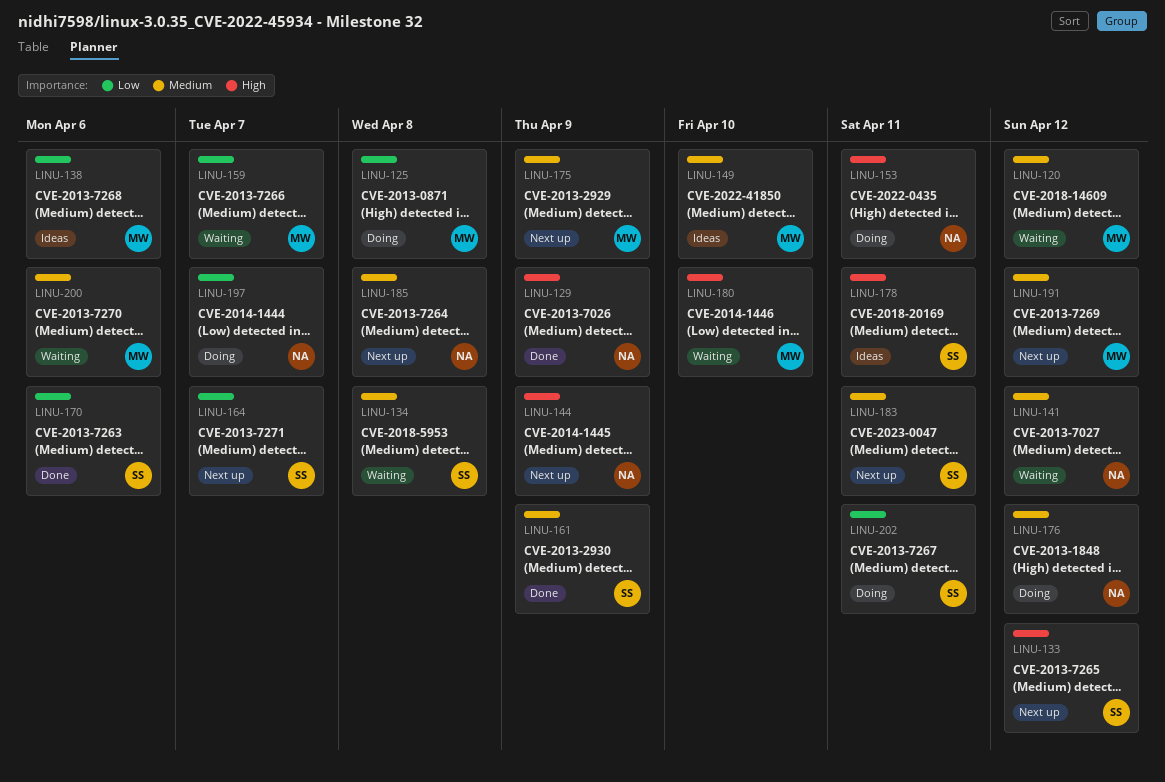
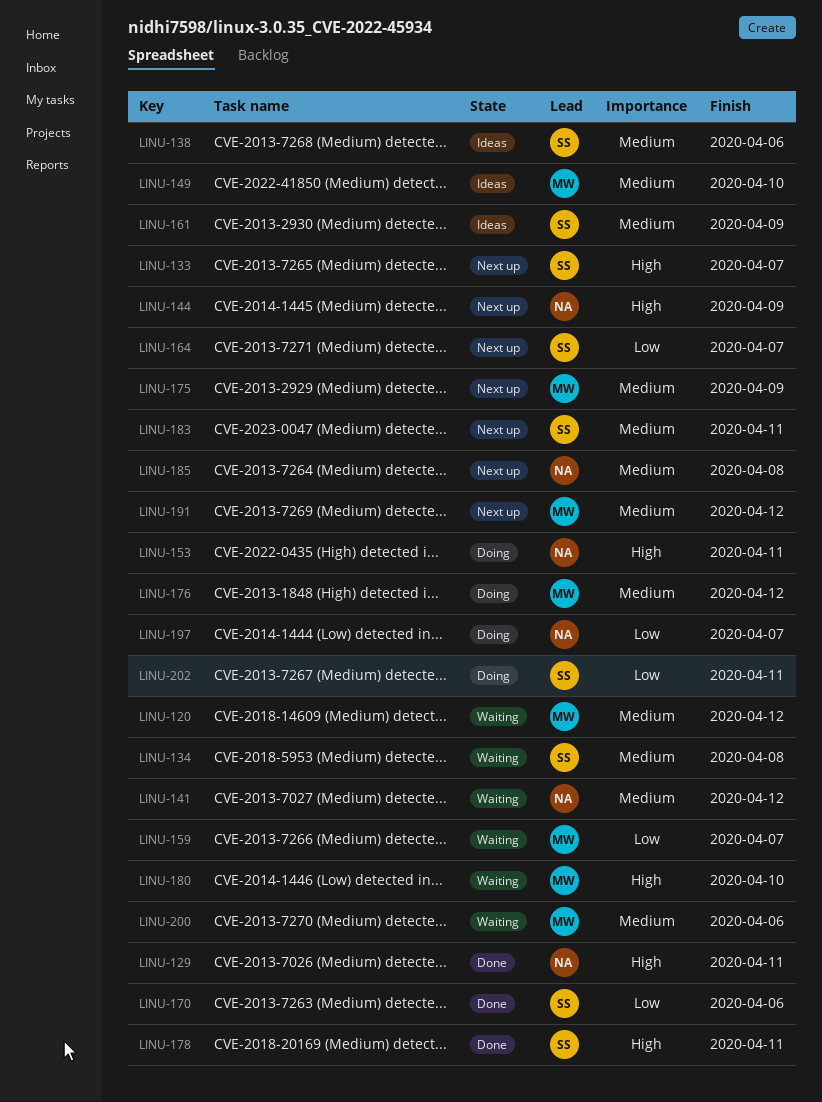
LINU-125: present -> none
LINU-129, due: Apr 9 -> Apr 11
LINU-133, due: Apr 12 -> Apr 7
LINU-138, owner: MW -> SS
LINU-138, priority: Low -> Medium
LINU-161, status: Done -> Ideas
LINU-176, owner: NA -> MW
LINU-178, status: Ideas -> Done

